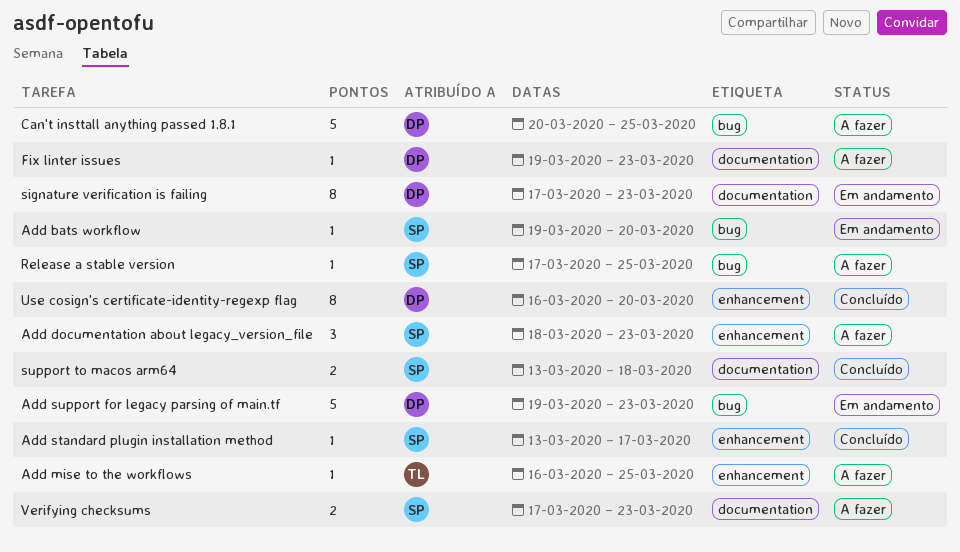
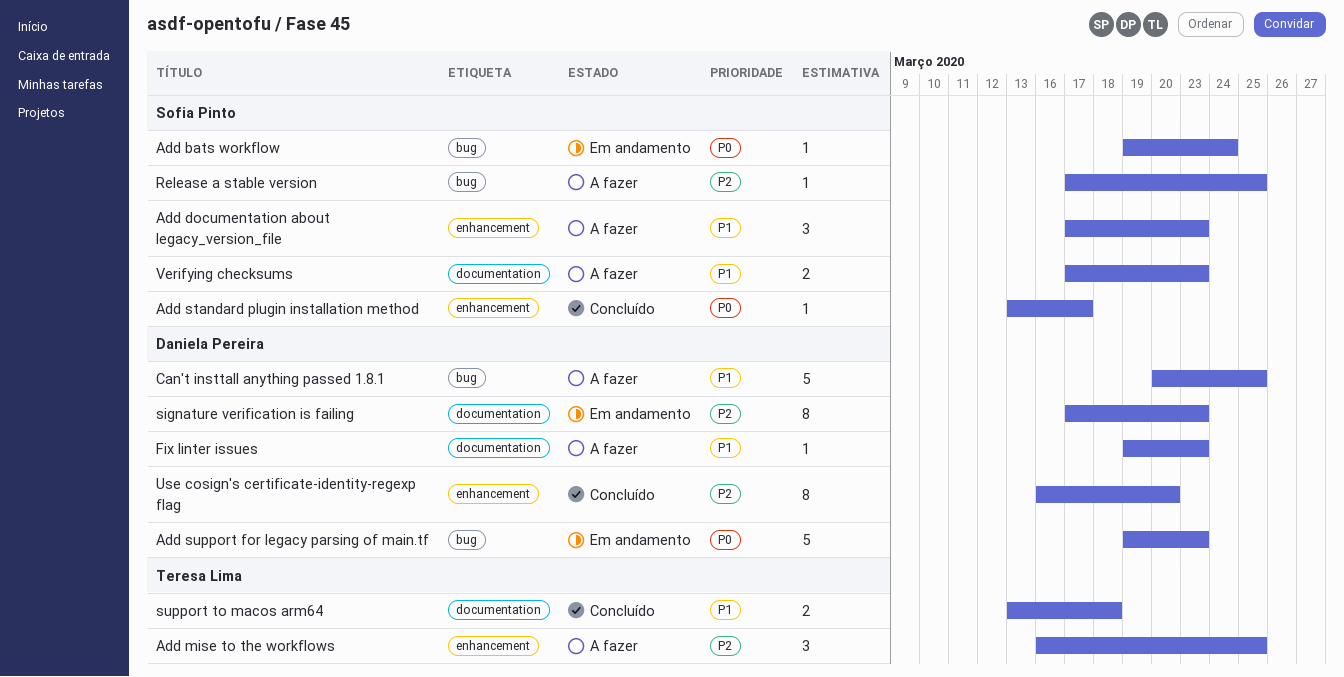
Add bats workflow, due: Mar 20 -> Mar 24
Add documentation about legacy_version_file, start: Mar 18 -> Mar 17
Add mise to the workflows, estimate: 1 -> 3
support to macos arm64, owner: Sofia Pinto -> Teresa Lima

